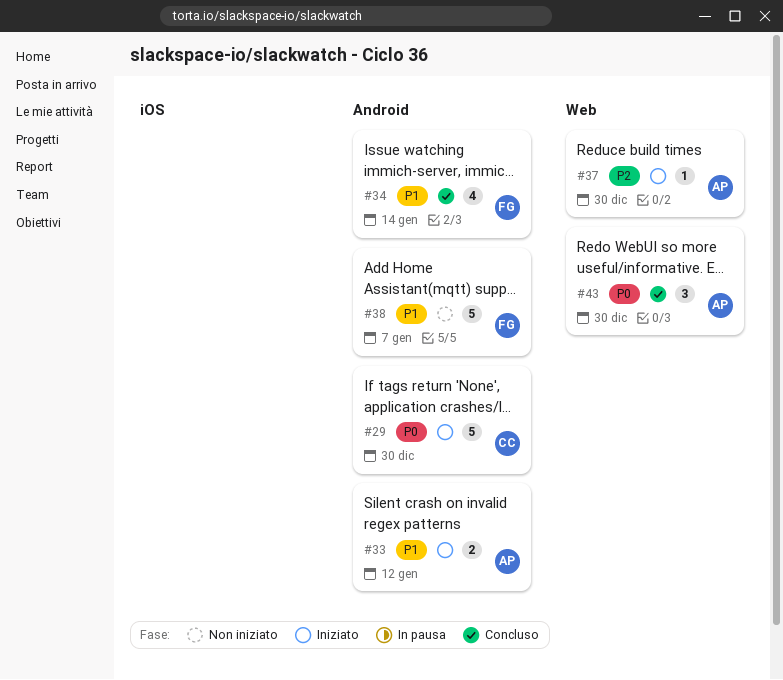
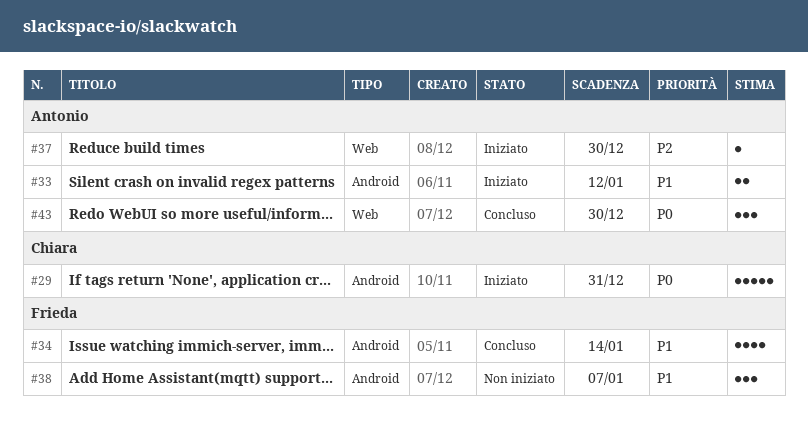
#29, due: Dec 30 -> Dec 31
#38, estimate: 5 -> 3

